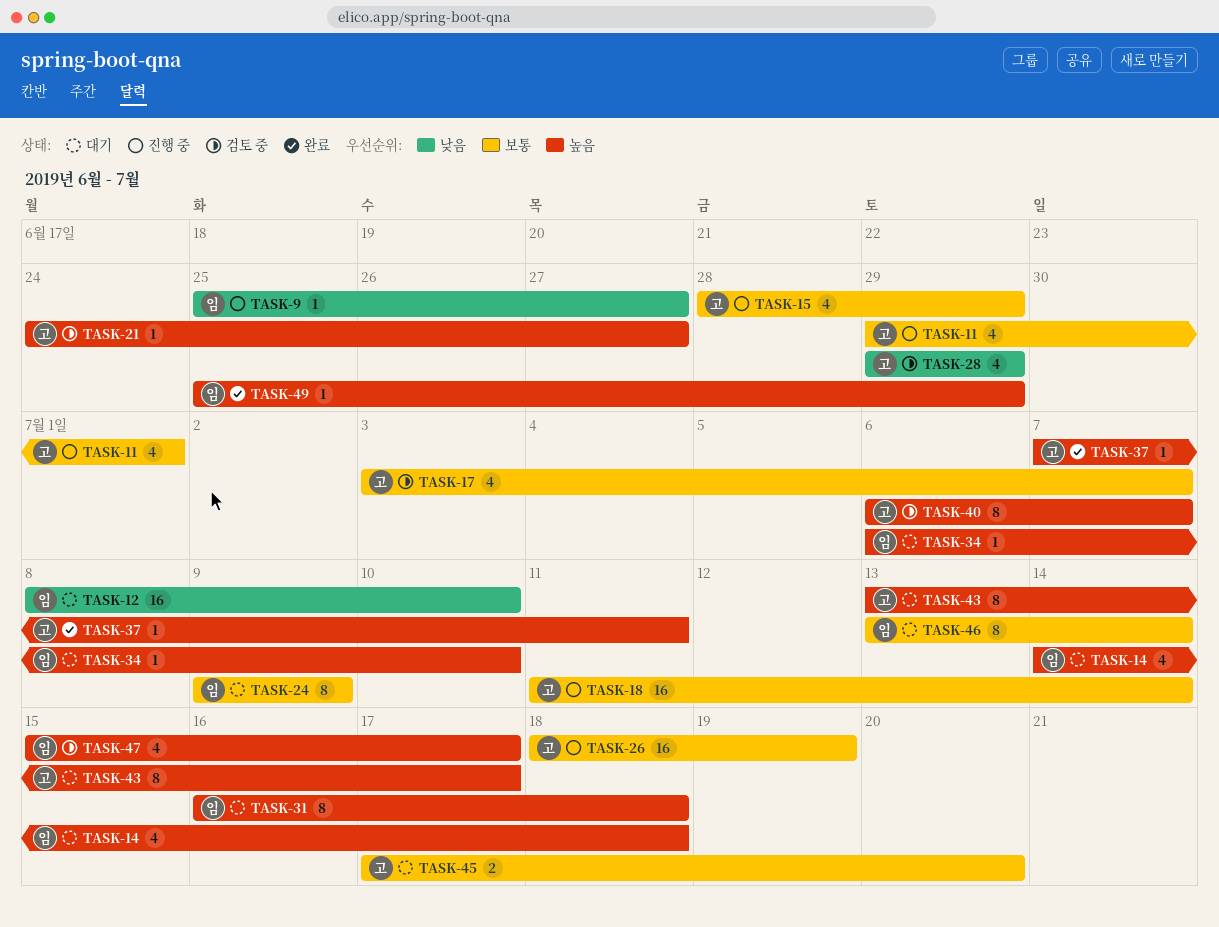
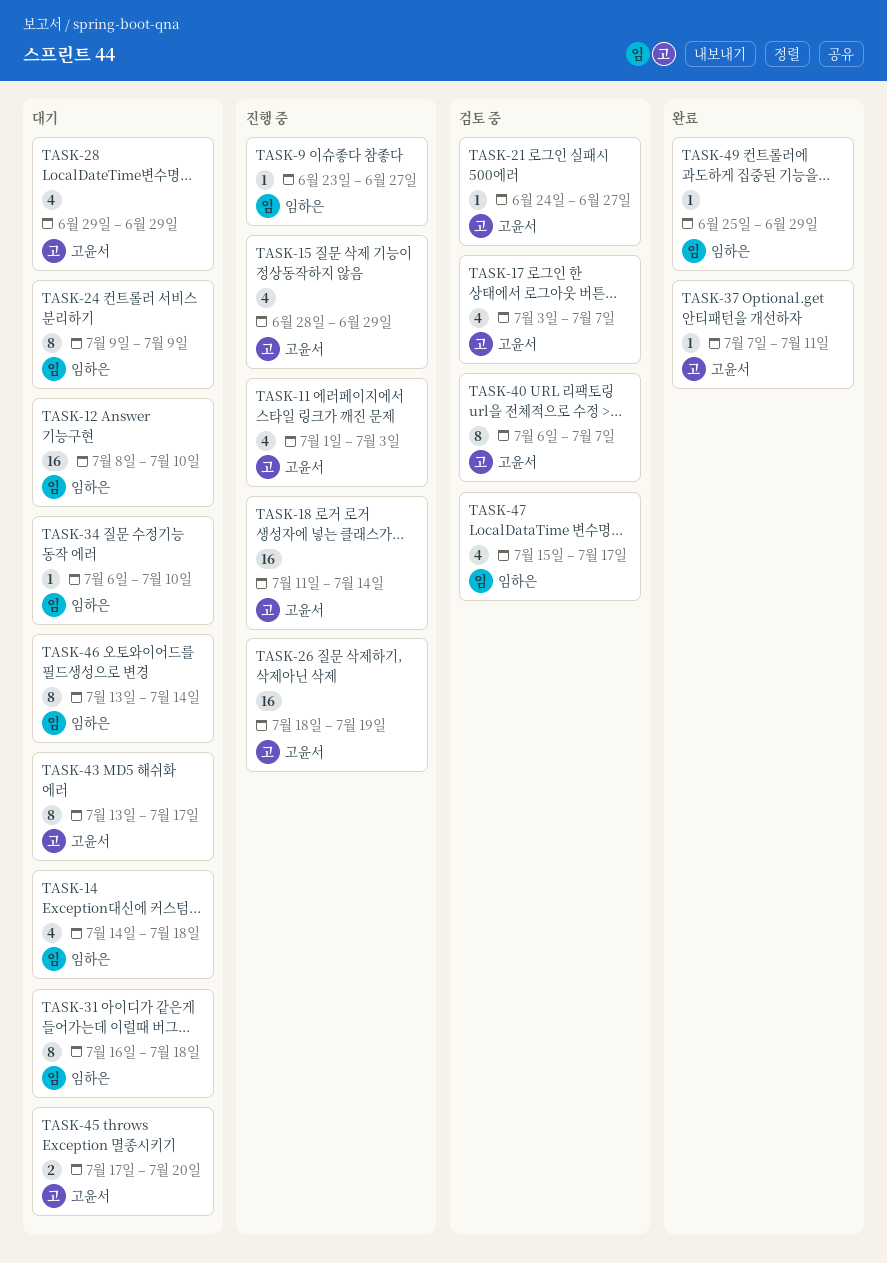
TASK-9, start: Jun 25 -> Jun 23
TASK-11, start: Jun 29 -> Jul 1
TASK-11, due: Jul 1 -> Jul 3
TASK-28, status: 검토 중 -> 대기

